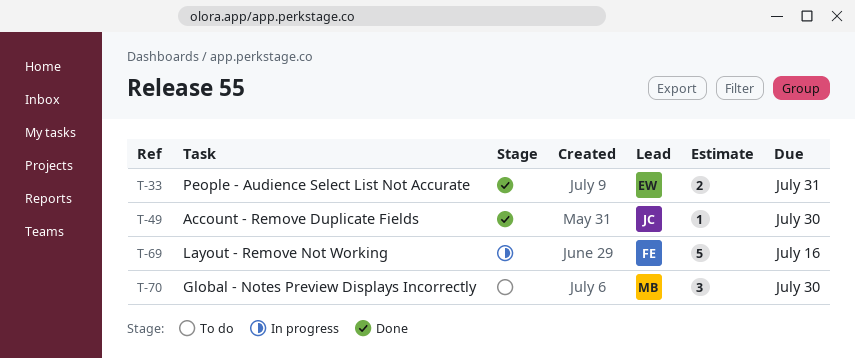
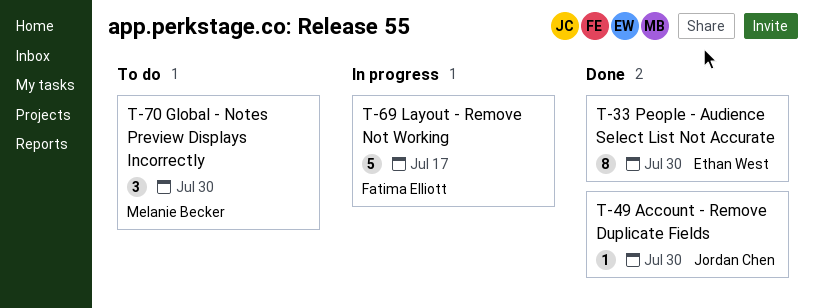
T-33, estimate: 2 -> 8
T-33, due: Jul 31 -> Jul 30
T-69, due: Jul 16 -> Jul 17

